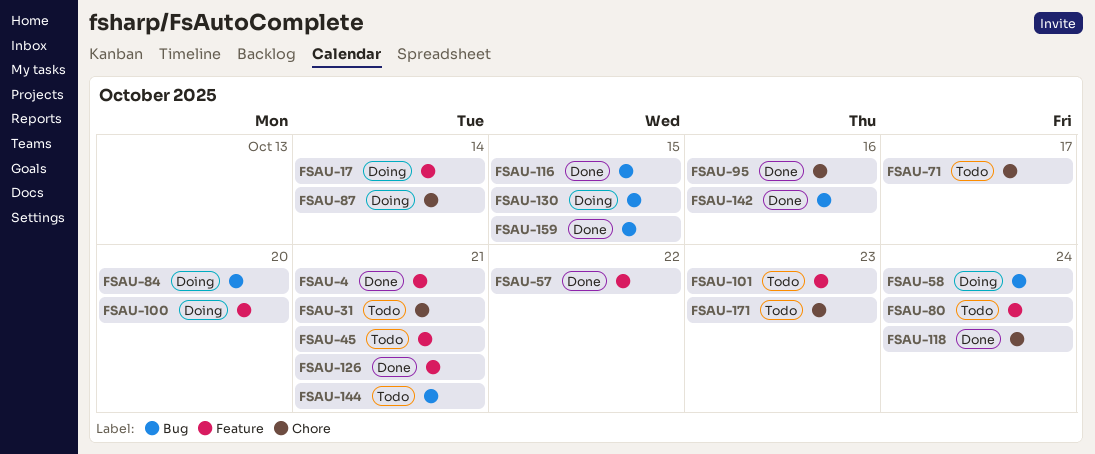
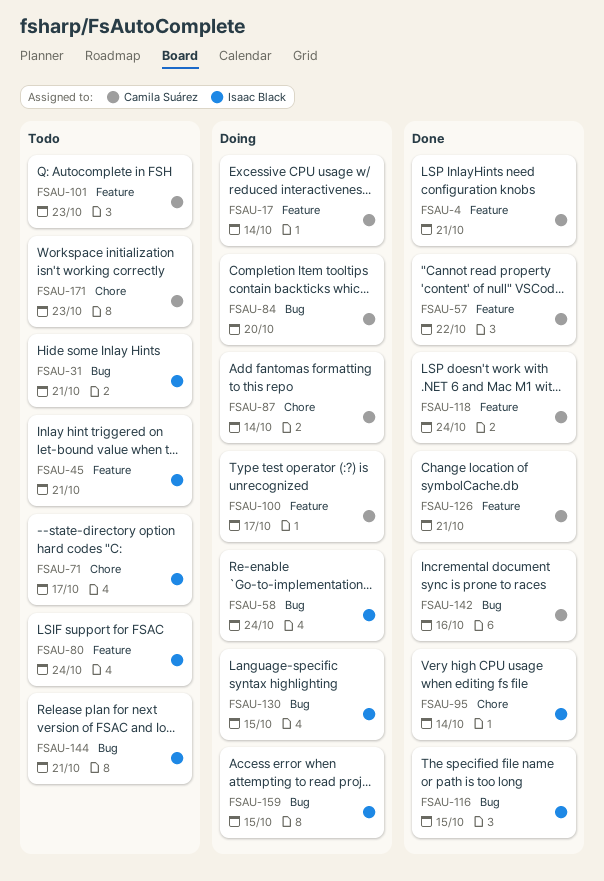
FSAU-31, label: Chore -> Bug
FSAU-95, due: Oct 16 -> Oct 14
FSAU-100, due: Oct 20 -> Oct 17
FSAU-118, label: Chore -> Feature
FSAU-159, status: Done -> Doing

